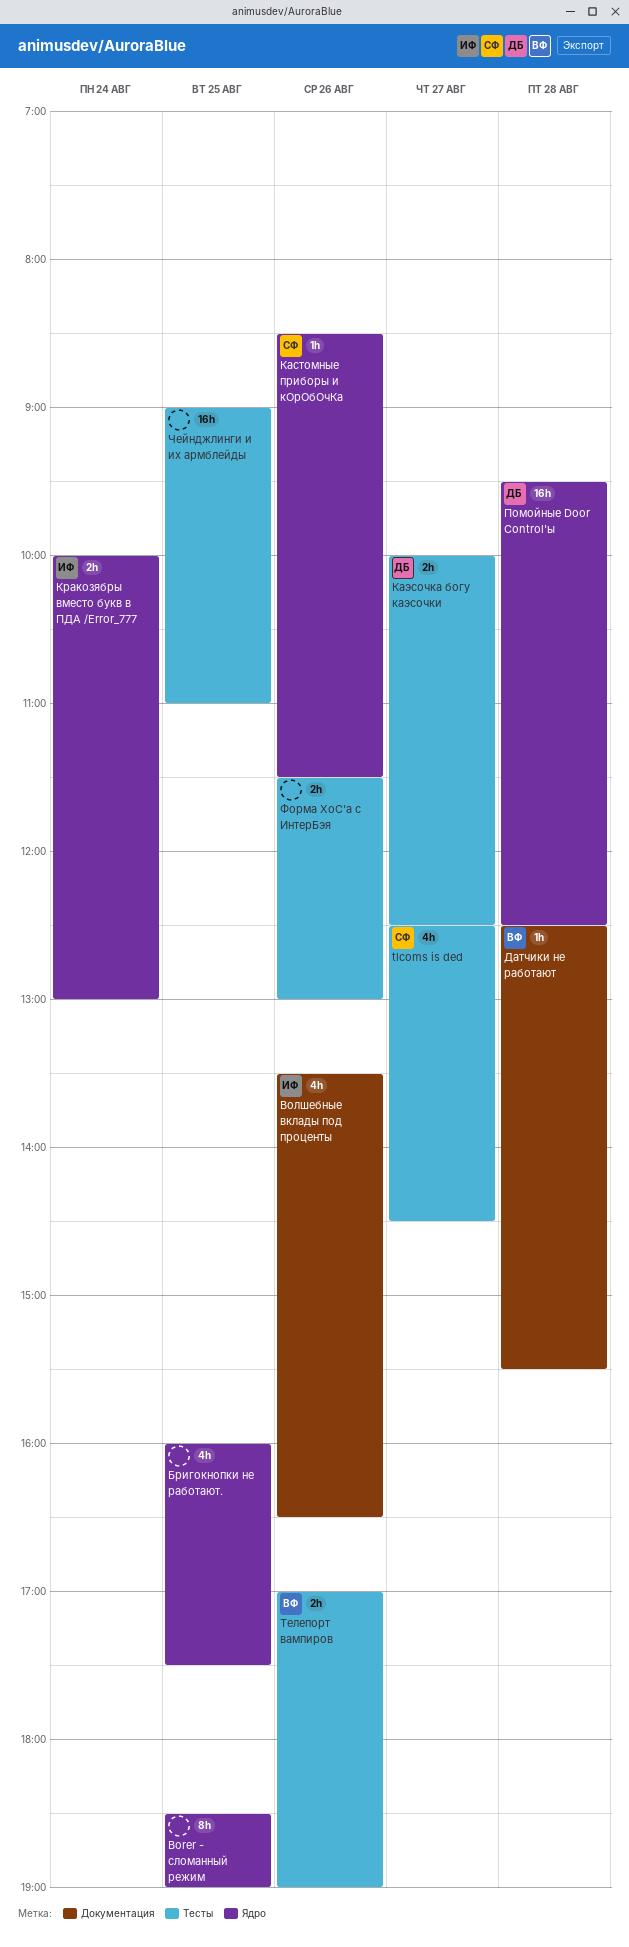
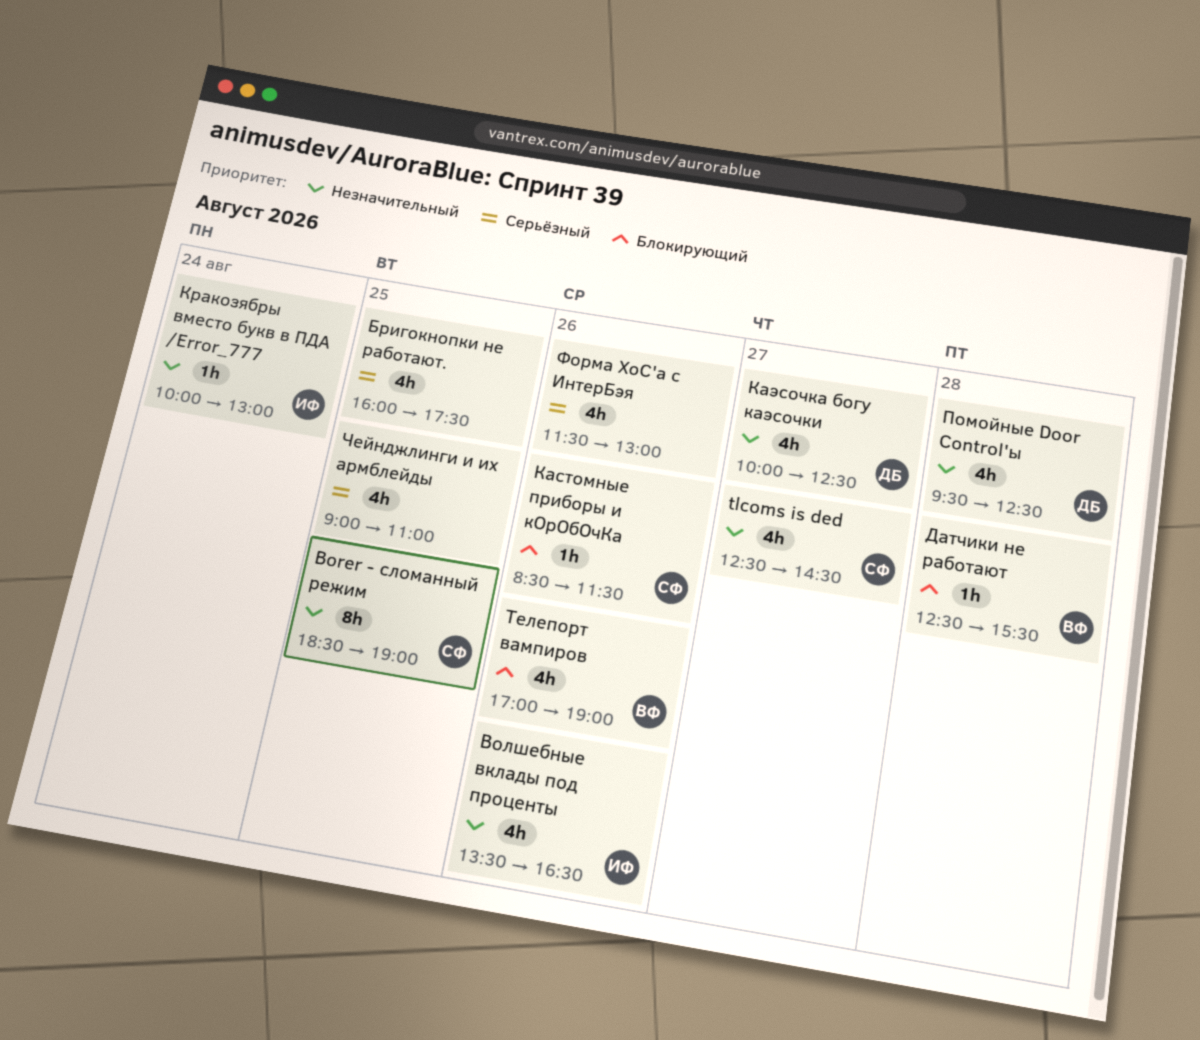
Borer - сломанный режим, owner: none -> СФ
Каэсочка богу каэсочки, estimate: 2h -> 4h
Кракозябры вместо букв в ПДА /Error_777, estimate: 2h -> 1h
Помойные Door Control'ы, estimate: 16h -> 4h
Телепорт вампиров, estimate: 2h -> 4h
Форма ХоС'а с ИнтерБэя, estimate: 2h -> 4h
Чейнджлинги и их армблейды, estimate: 16h -> 4h

